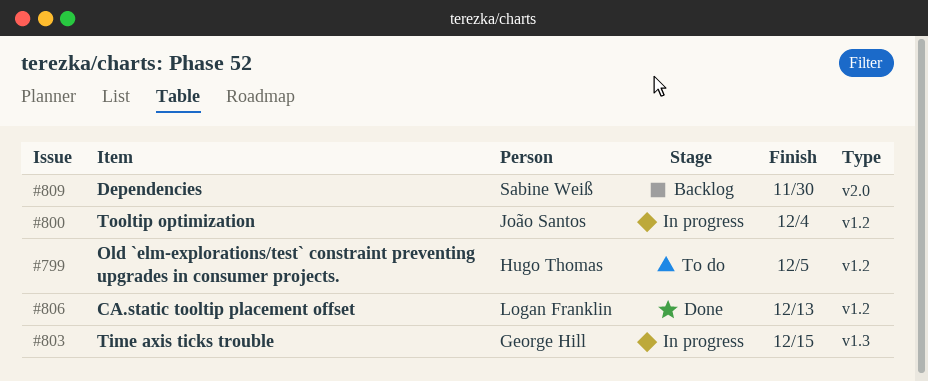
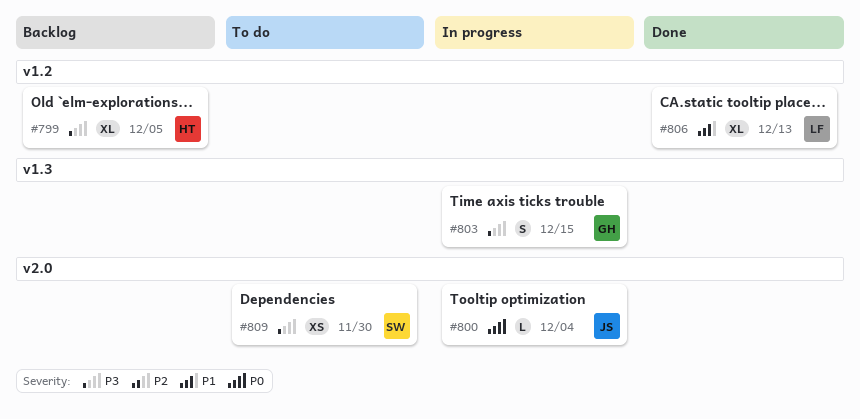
#799, status: To do -> Backlog
#800, label: v1.2 -> v2.0
#809, status: Backlog -> To do

